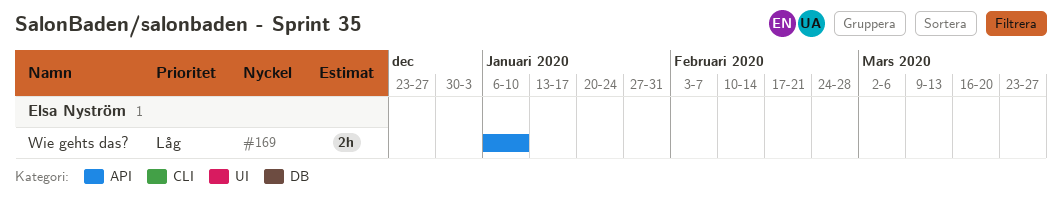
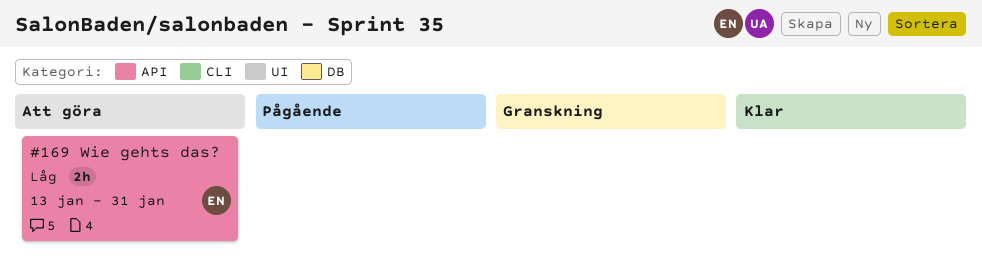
#169, start: Jan 6 -> Jan 13
#169, due: Jan 10 -> Jan 31

